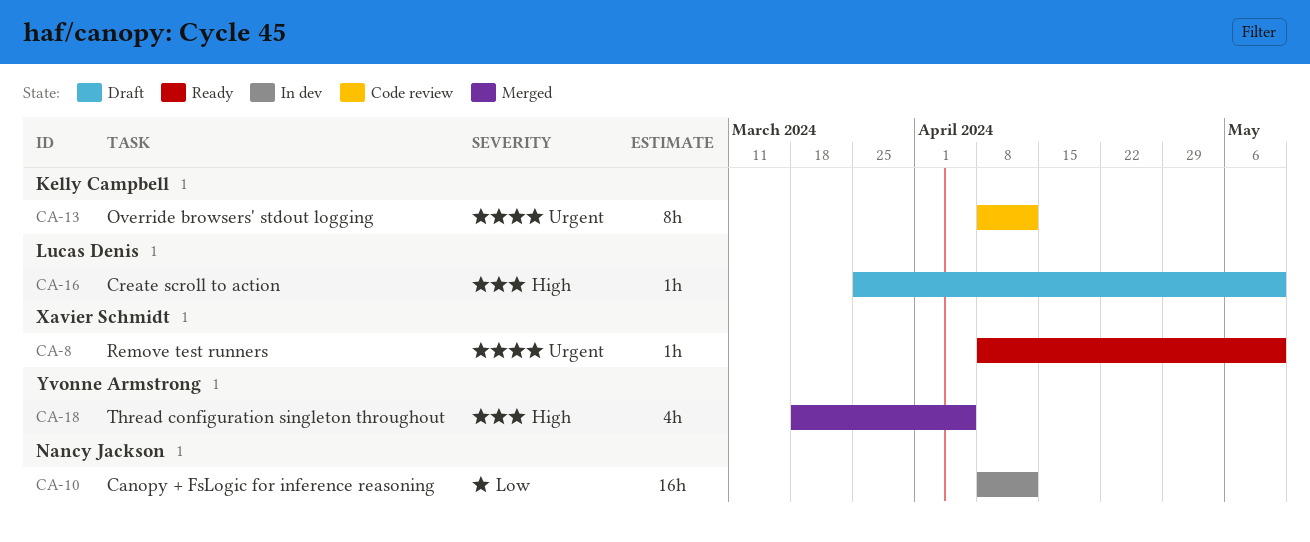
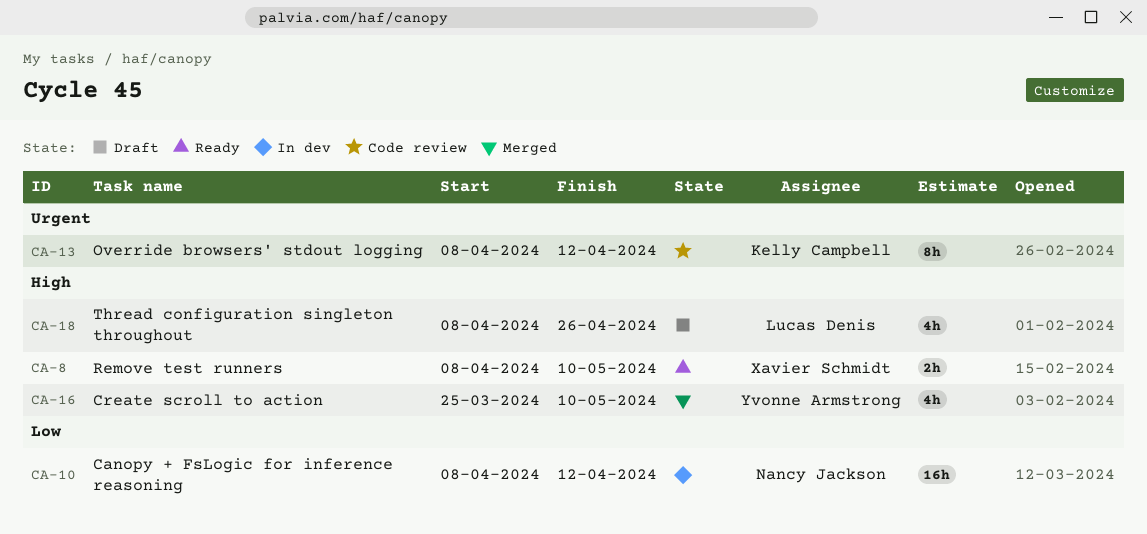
CA-8, priority: Urgent -> High
CA-8, estimate: 1h -> 2h
CA-16, status: Draft -> Merged
CA-16, owner: Lucas Denis -> Yvonne Armstrong
CA-16, estimate: 1h -> 4h
CA-18, status: Merged -> Draft
CA-18, owner: Yvonne Armstrong -> Lucas Denis
CA-18, start: Mar 18 -> Apr 8
CA-18, due: Apr 5 -> Apr 26

